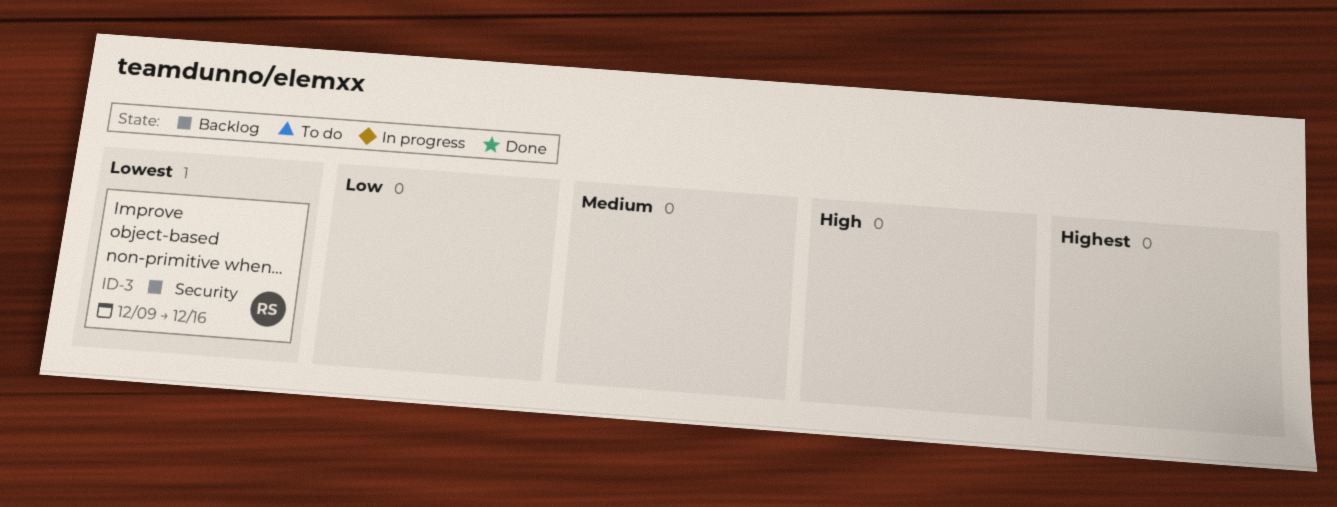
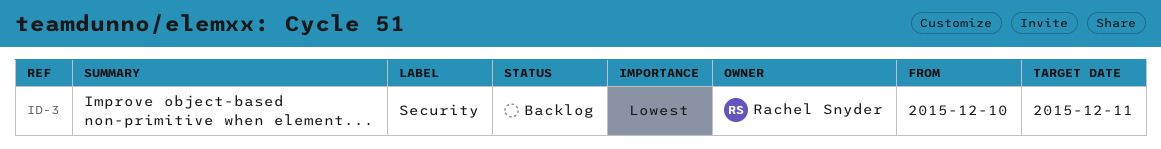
ID-3, start: Dec 9 -> Dec 10
ID-3, due: Dec 16 -> Dec 11

